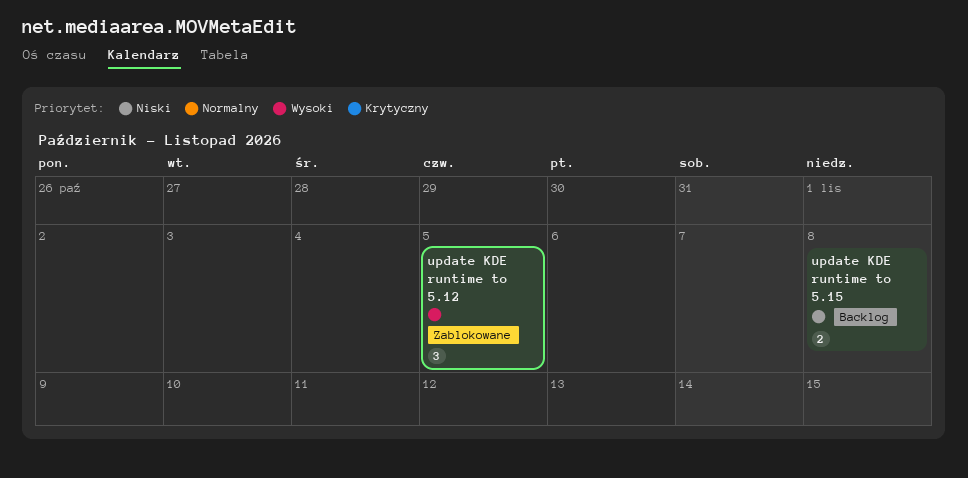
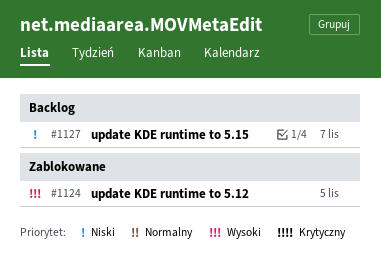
update KDE runtime to 5.15, due: Nov 8 -> Nov 7

